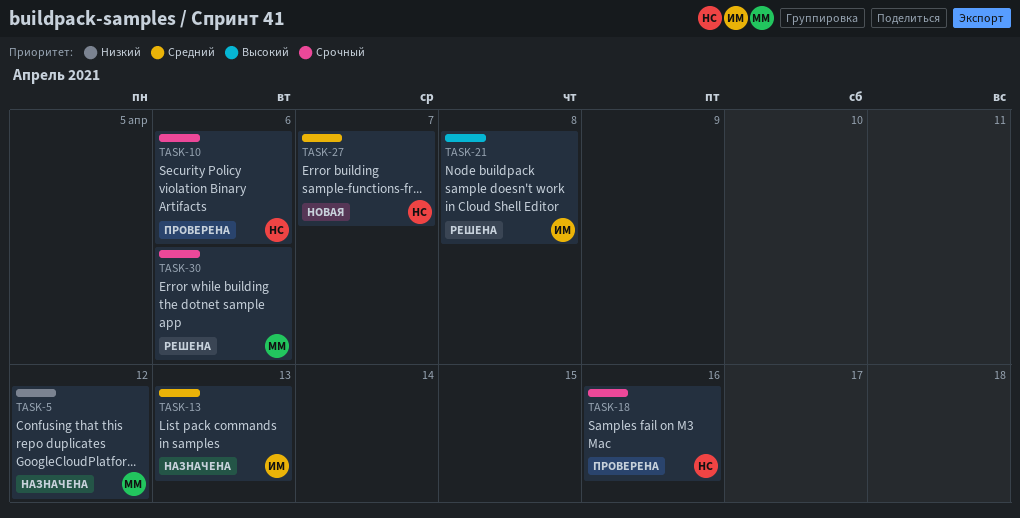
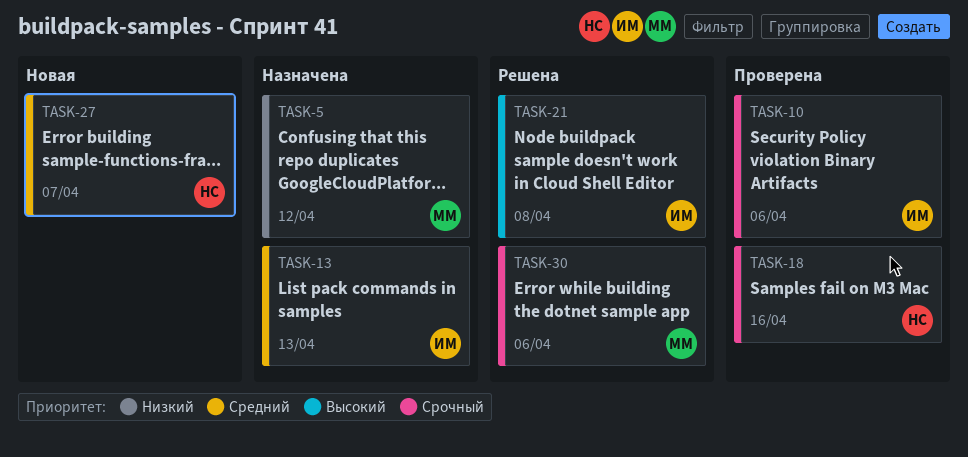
TASK-10, owner: НС -> ИМ

